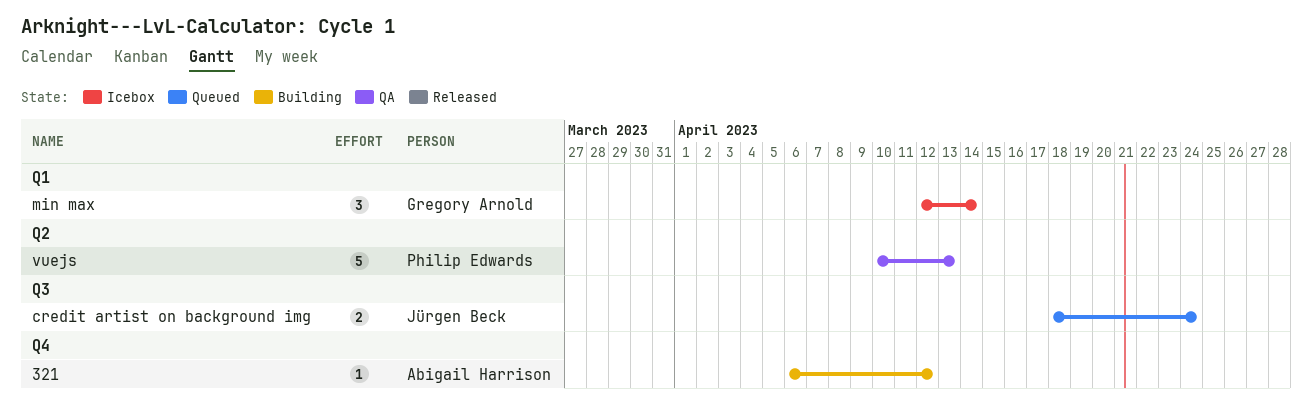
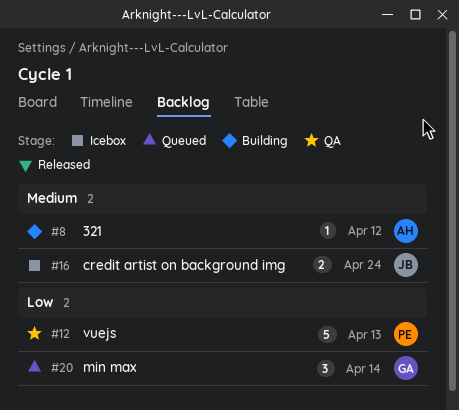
credit artist on background img, status: Queued -> Icebox
min max, status: Icebox -> Queued

